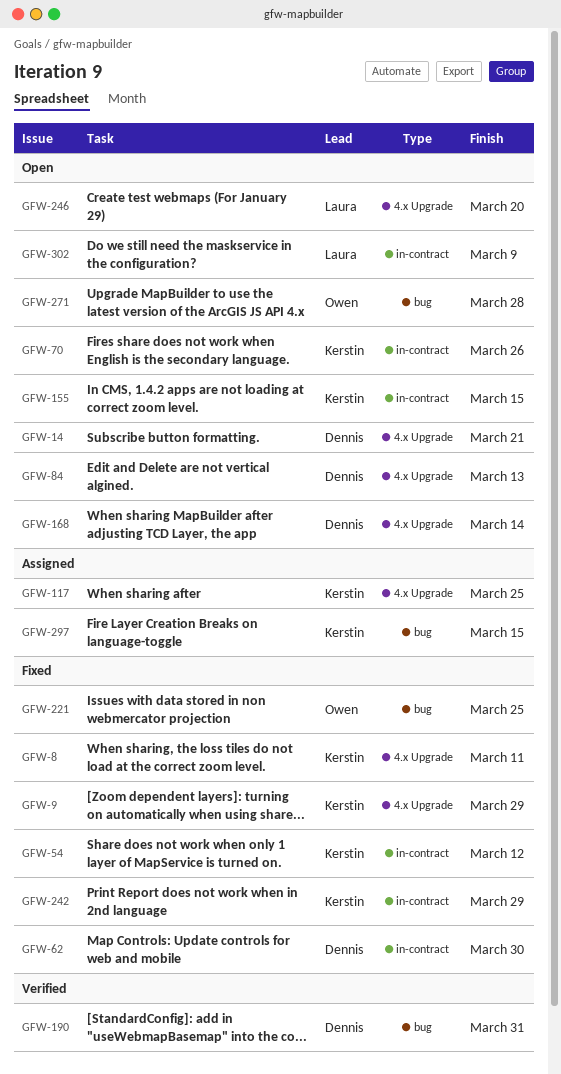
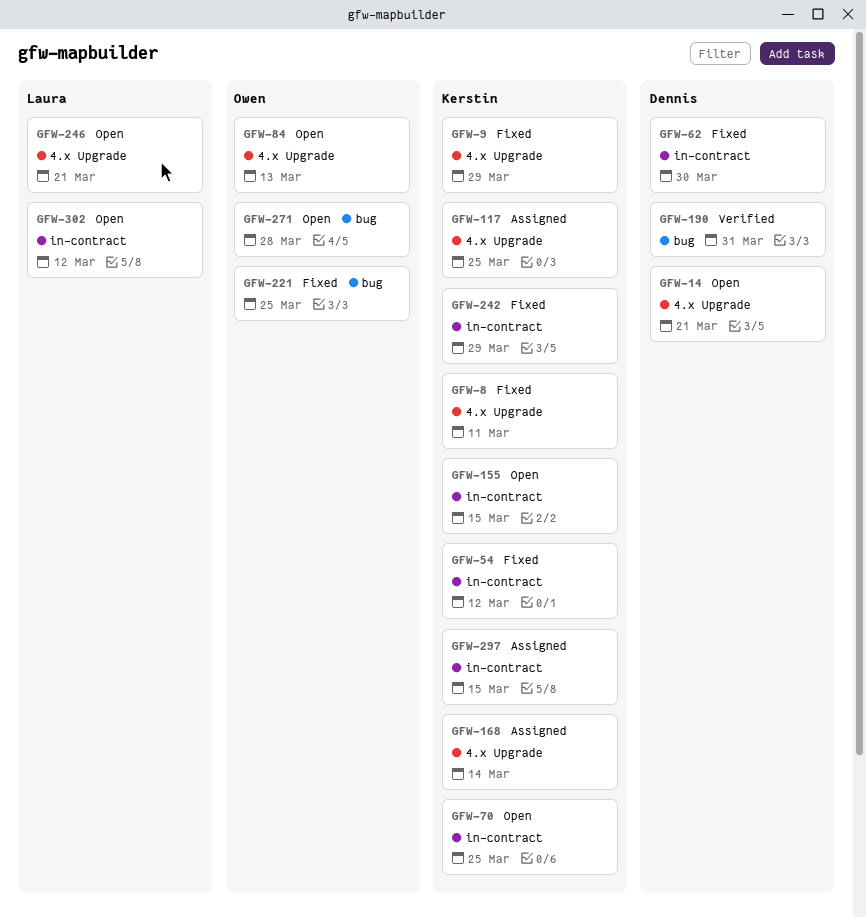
GFW-70, due: Mar 26 -> Mar 25
GFW-84, owner: Dennis -> Owen
GFW-168, status: Open -> Assigned
GFW-168, owner: Dennis -> Kerstin
GFW-246, due: Mar 20 -> Mar 21
GFW-297, label: bug -> in-contract
GFW-302, due: Mar 9 -> Mar 12

